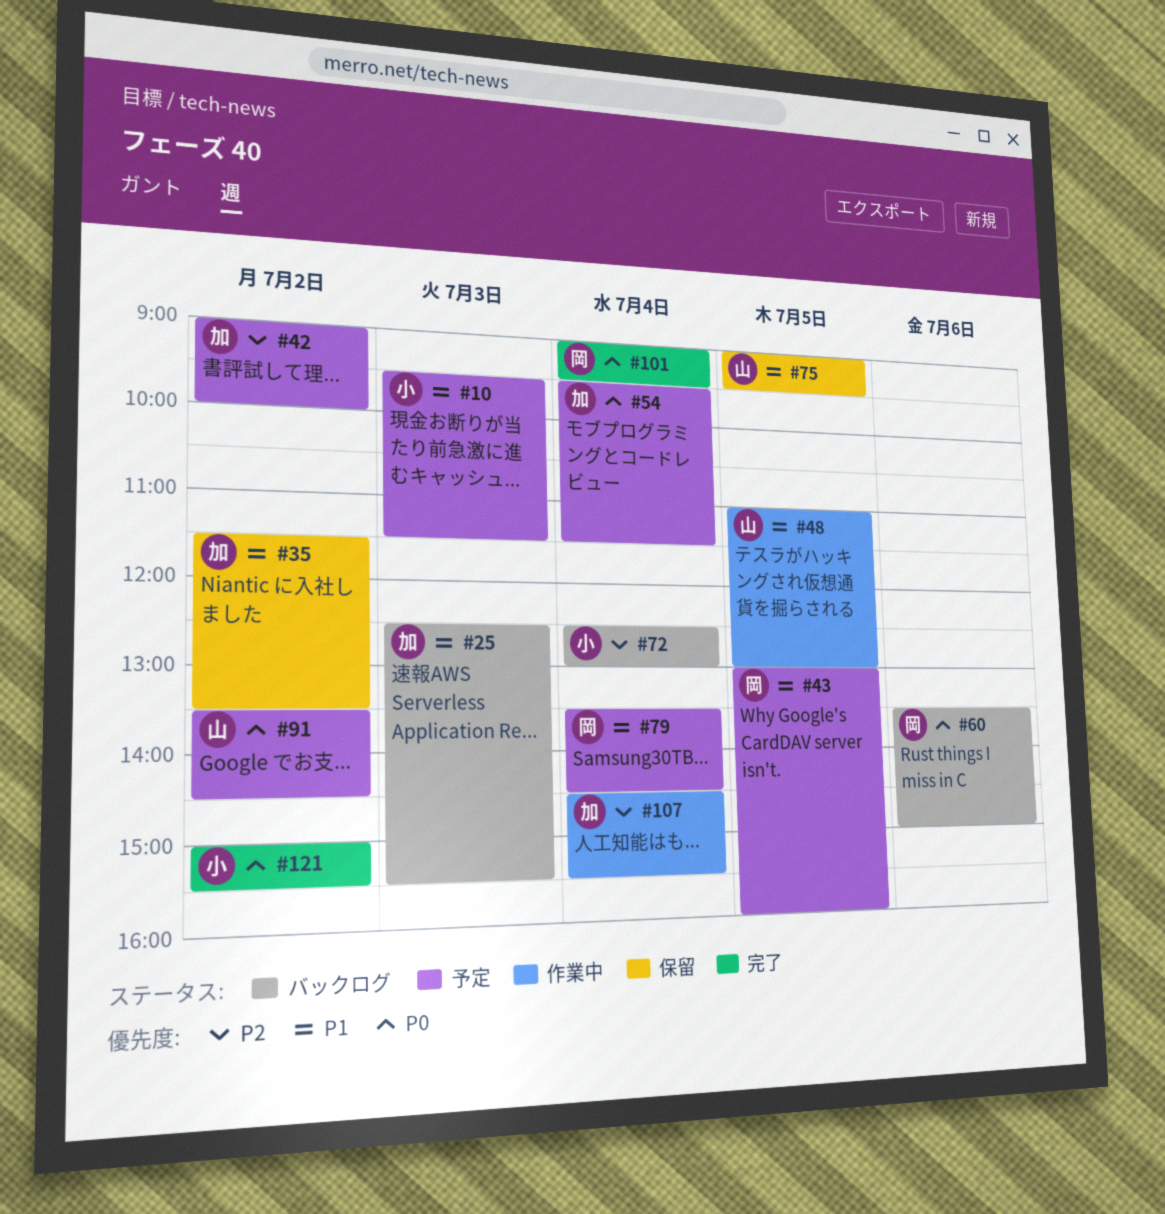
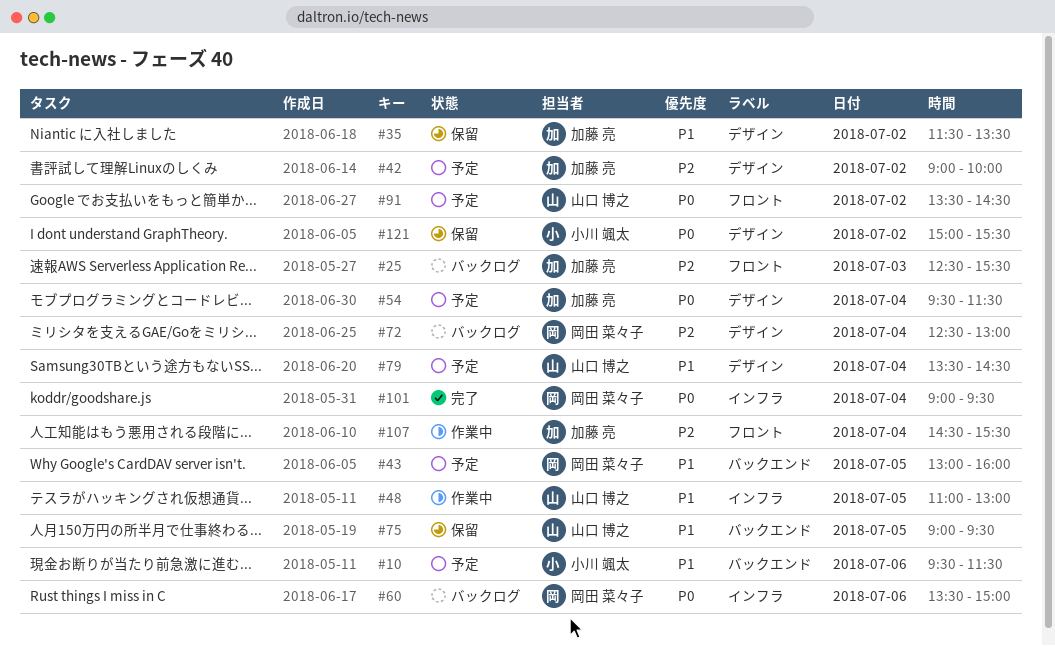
#10, day: Jul 3 -> Jul 6
#25, priority: P1 -> P2
#72, owner: 小川 颯太 -> 岡田 菜々子
#79, owner: 岡田 菜々子 -> 山口 博之
#121, status: 完了 -> 保留

